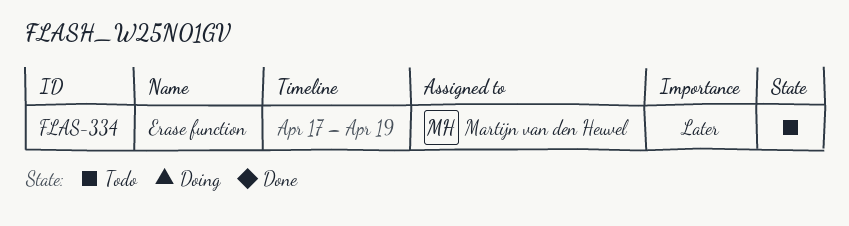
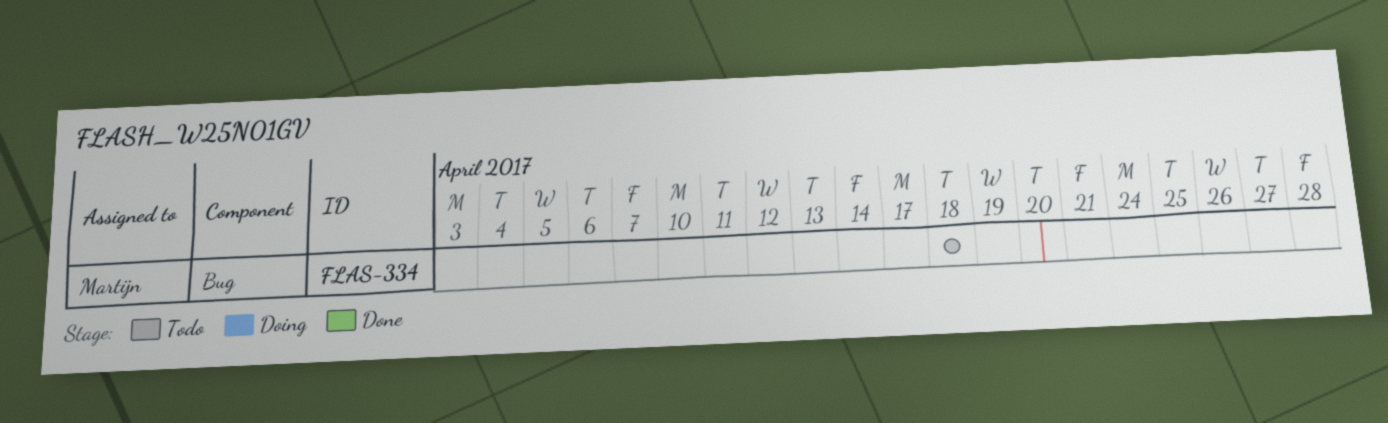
FLAS-334, start: Apr 17 -> Apr 18
FLAS-334, due: Apr 19 -> Apr 18

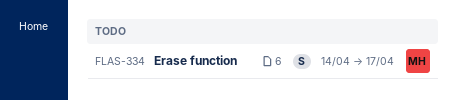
FLAS-334, start: Apr 18 -> Apr 14
FLAS-334, due: Apr 18 -> Apr 17

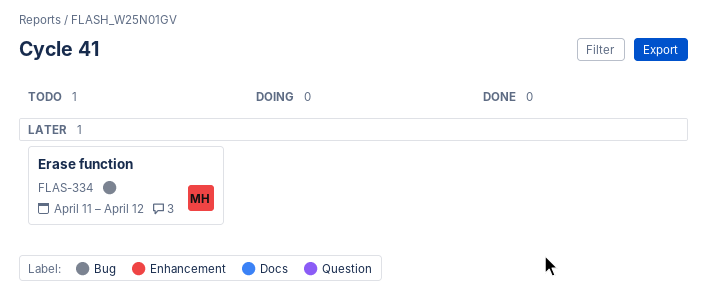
FLAS-334, start: Apr 14 -> Apr 11
FLAS-334, due: Apr 17 -> Apr 12

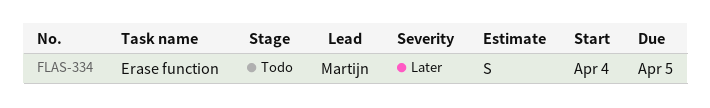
FLAS-334, start: Apr 11 -> Apr 4
FLAS-334, due: Apr 12 -> Apr 5

